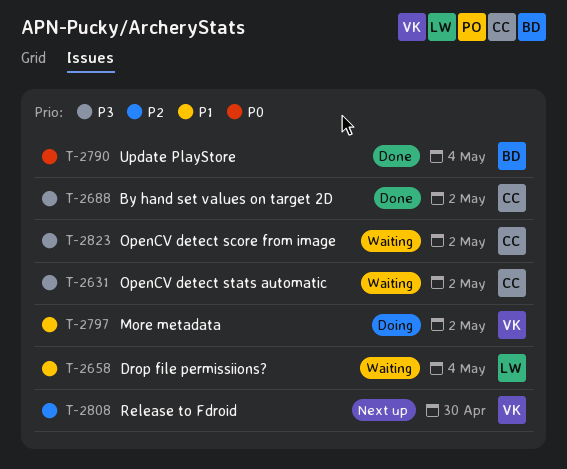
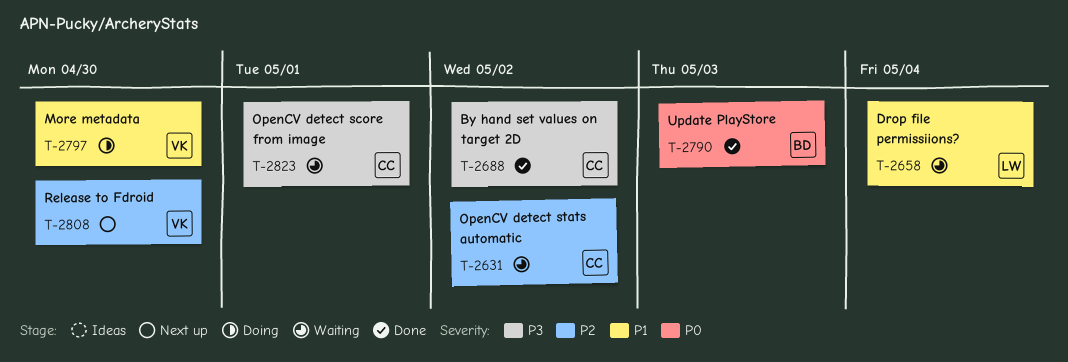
T-2631, priority: P3 -> P2
T-2790, due: May 4 -> May 3
T-2797, due: May 2 -> Apr 30
T-2823, due: May 2 -> May 1

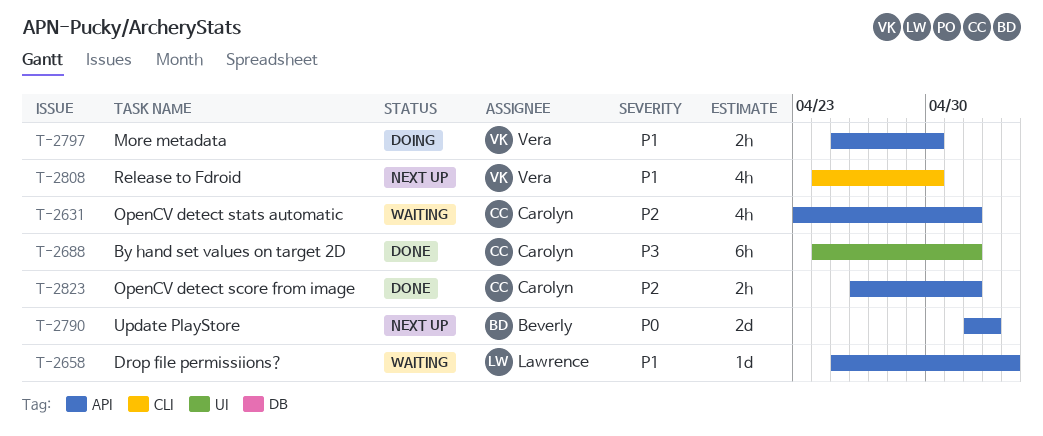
T-2790, status: Done -> Next up
T-2808, priority: P2 -> P1
T-2823, status: Waiting -> Done
T-2823, priority: P3 -> P2
T-2823, due: May 1 -> May 2

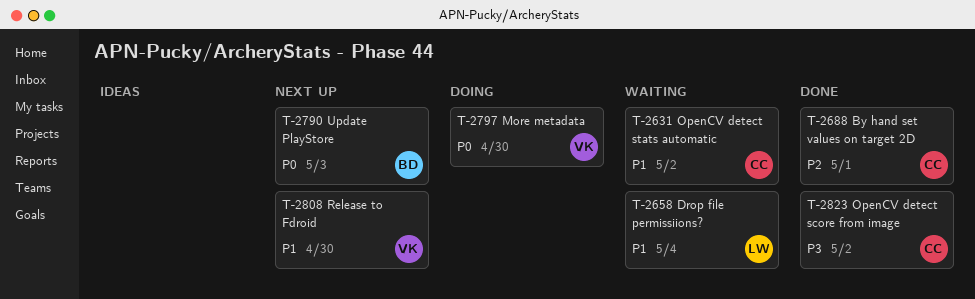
T-2631, priority: P2 -> P1
T-2688, priority: P3 -> P2
T-2688, due: May 2 -> May 1
T-2797, priority: P1 -> P0
T-2823, priority: P2 -> P3

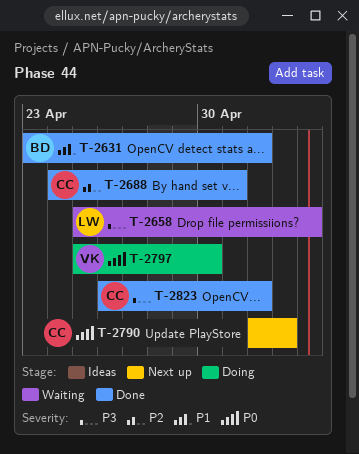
T-2631, status: Waiting -> Done
T-2631, owner: CC -> BD
T-2658, priority: P1 -> P3
T-2790, owner: BD -> CC
T-2808: present -> none

